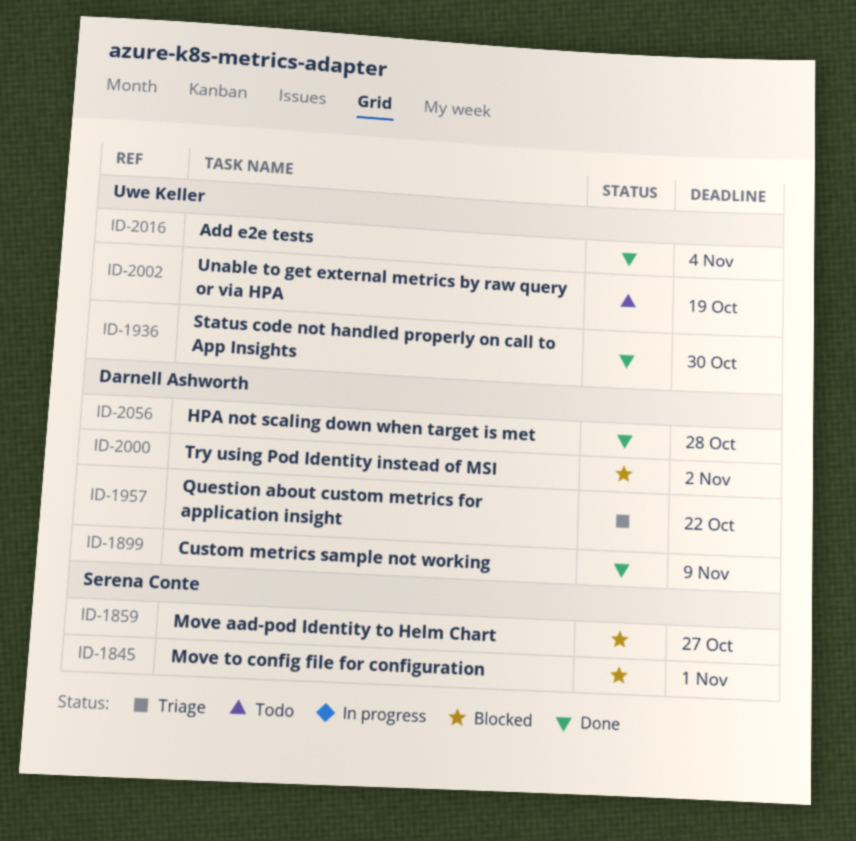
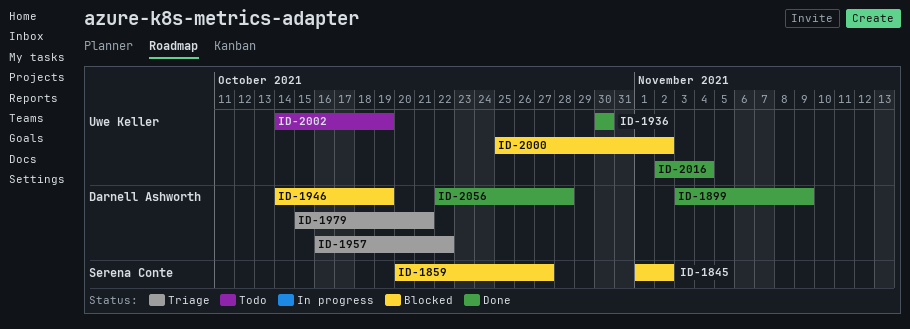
ID-1845, due: Nov 1 -> Nov 2
ID-1946: none -> present
ID-1979: none -> present
ID-2000, owner: Darnell Ashworth -> Uwe Keller

